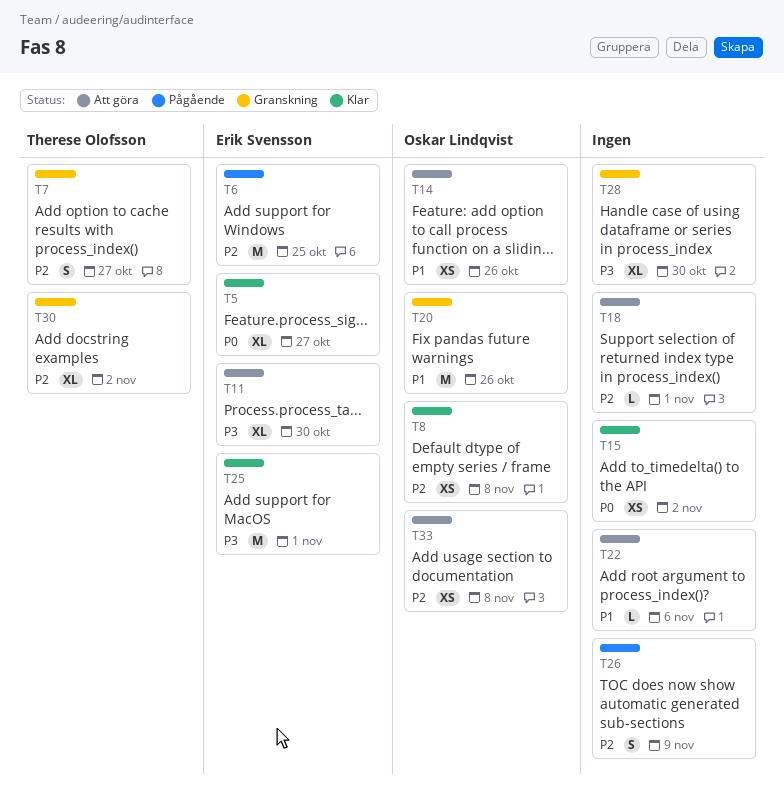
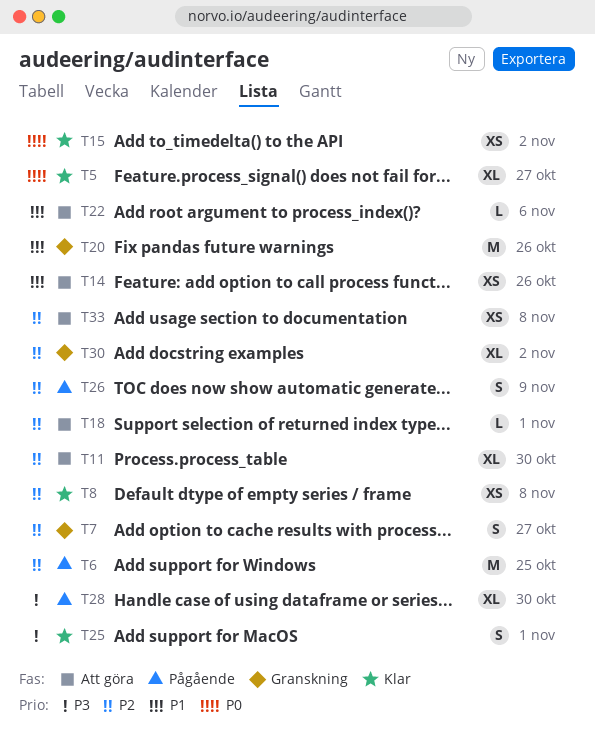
T11, priority: P3 -> P2
T25, estimate: M -> S
T28, status: Granskning -> Pågående

